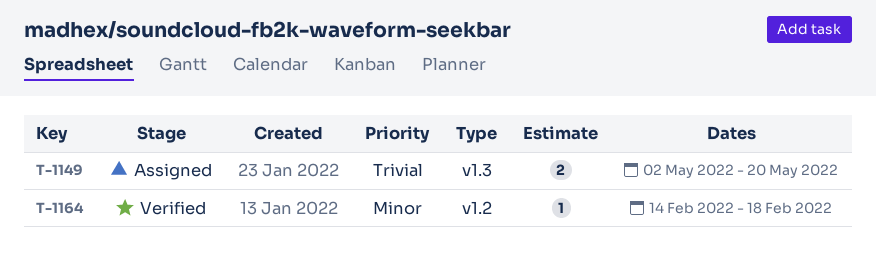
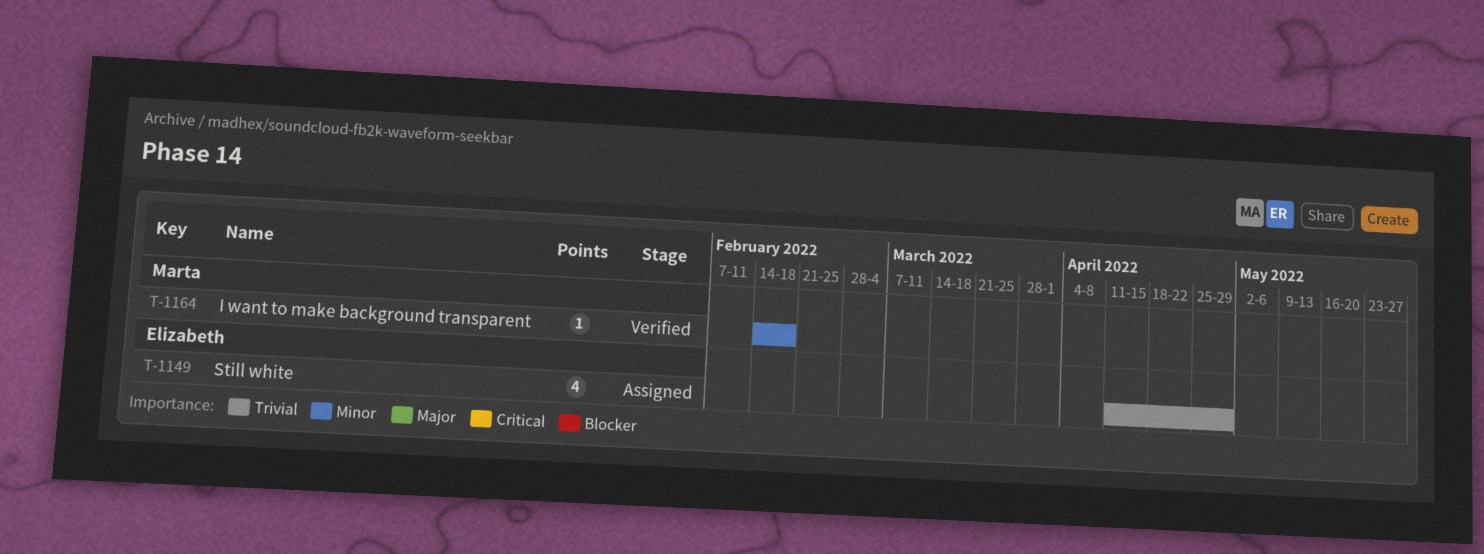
T-1149, estimate: 2 -> 4
T-1149, start: May 2 -> Apr 11
T-1149, due: May 20 -> Apr 29

